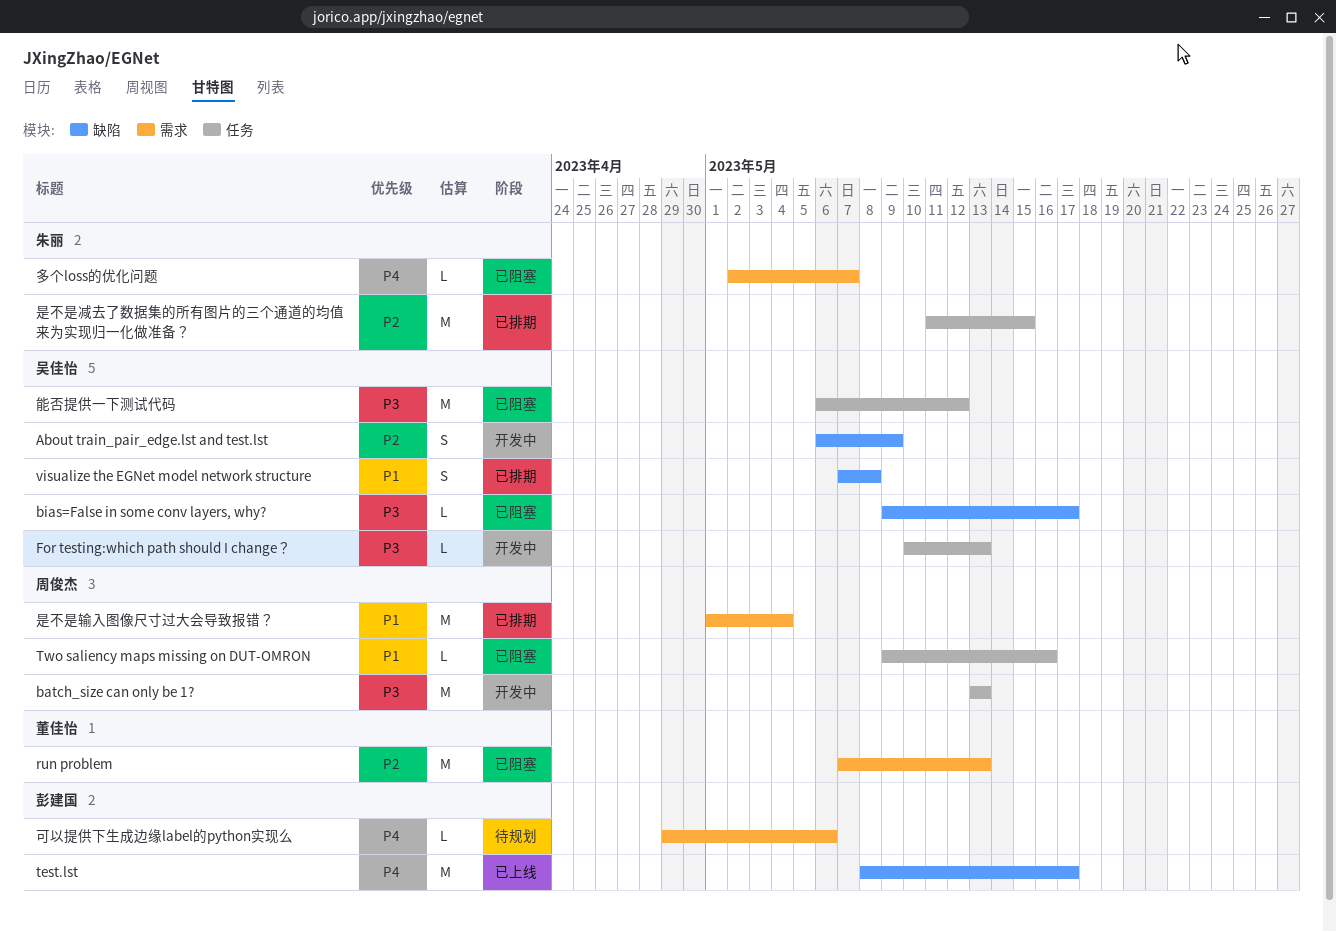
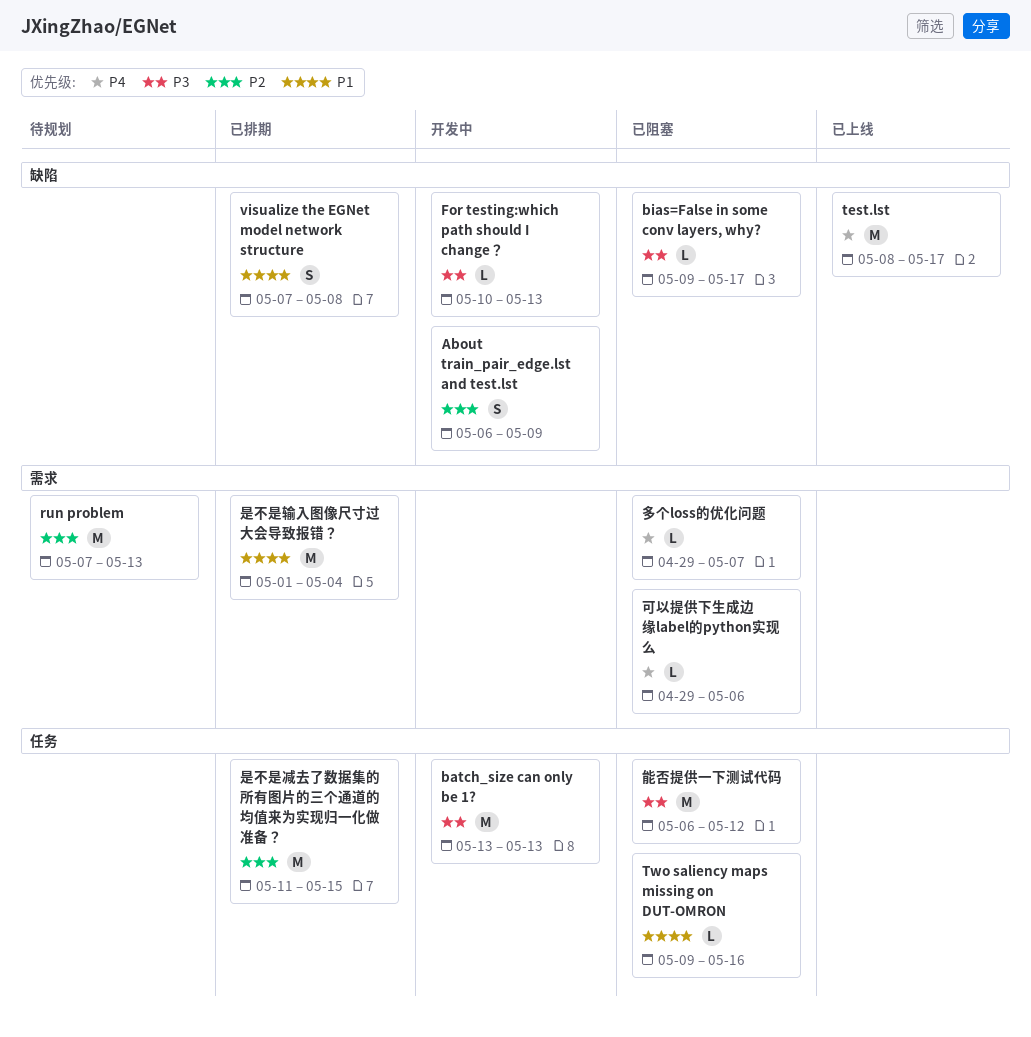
For testing:which path should I change？, label: 任务 -> 缺陷
run problem, status: 已阻塞 -> 待规划
可以提供下生成边缘label的python实现么, status: 待规划 -> 已阻塞
多个loss的优化问题, start: May 2 -> Apr 29

